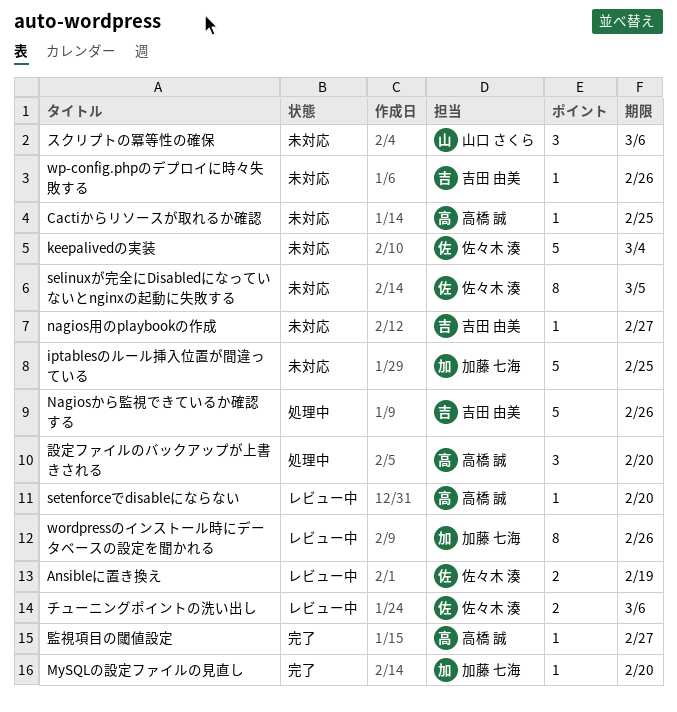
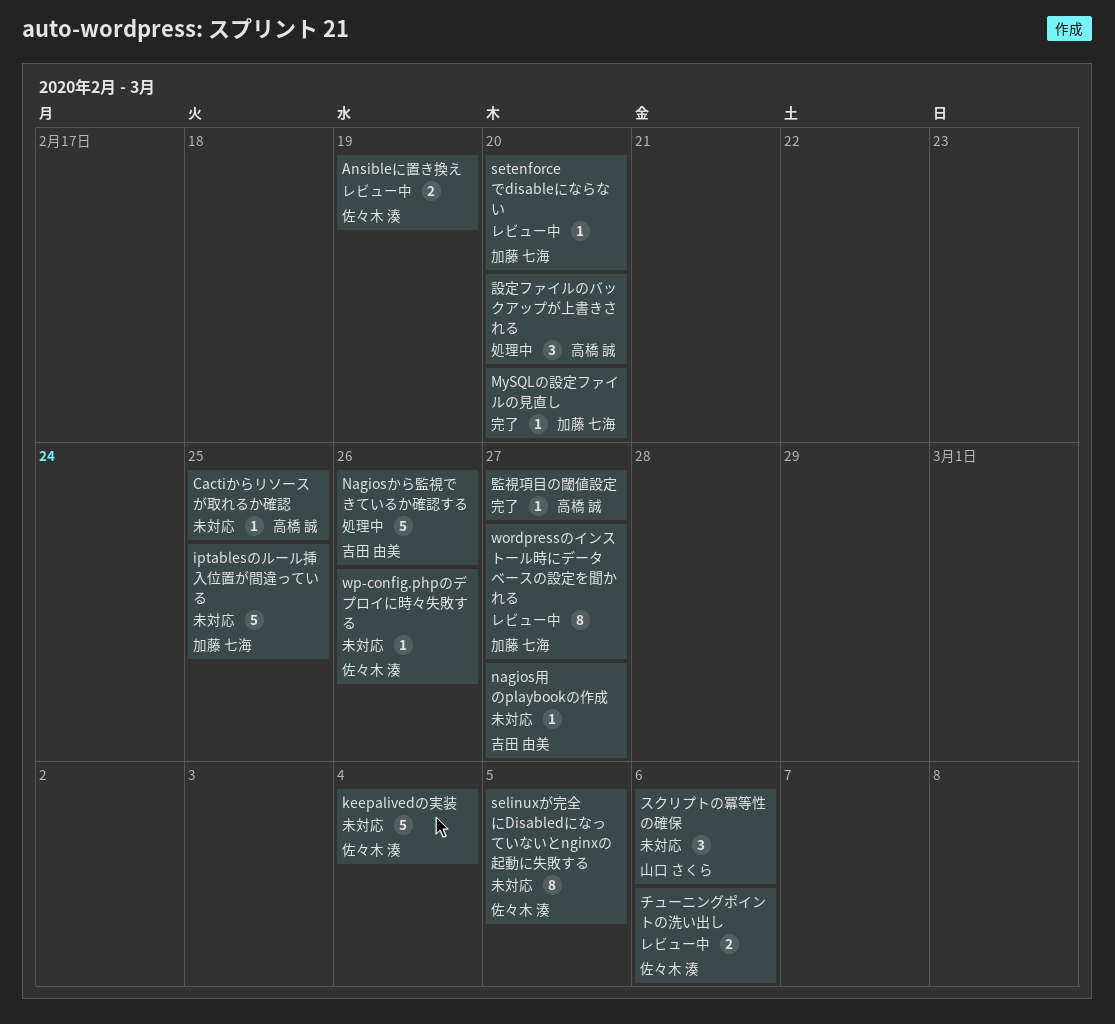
setenforceでdisableにならない, owner: 高橋 誠 -> 加藤 七海
wordpressのインストール時にデータベースの設定を聞かれる, due: Feb 26 -> Feb 27
wp-config.phpのデプロイに時々失敗する, owner: 吉田 由美 -> 佐々木 湊

